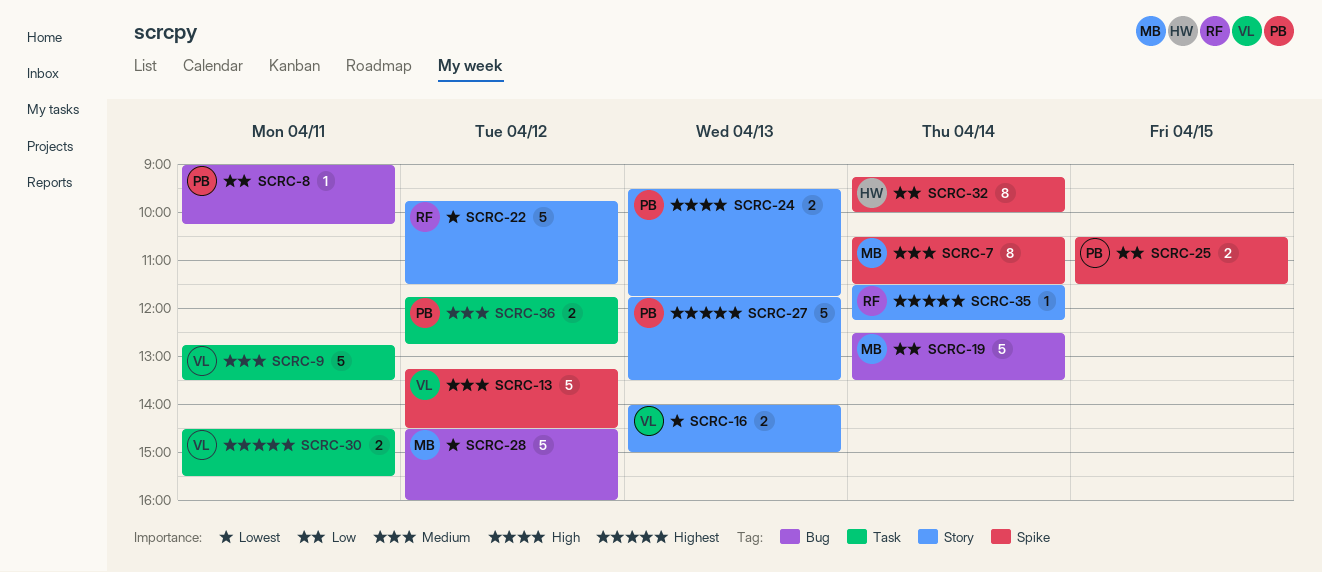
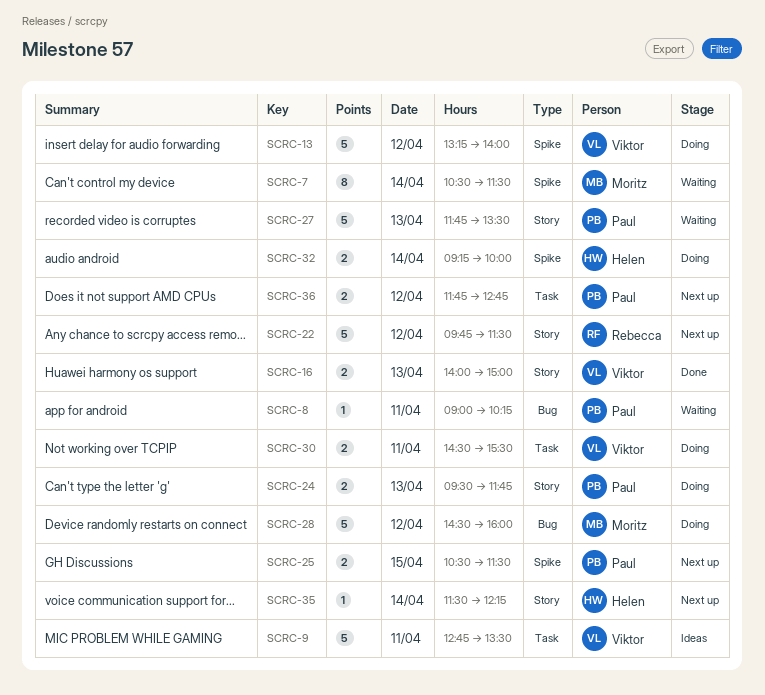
SCRC-13, ends: 14:30 -> 14:00
SCRC-19: present -> none
SCRC-32, estimate: 8 -> 2
SCRC-35, owner: Rebecca -> Helen

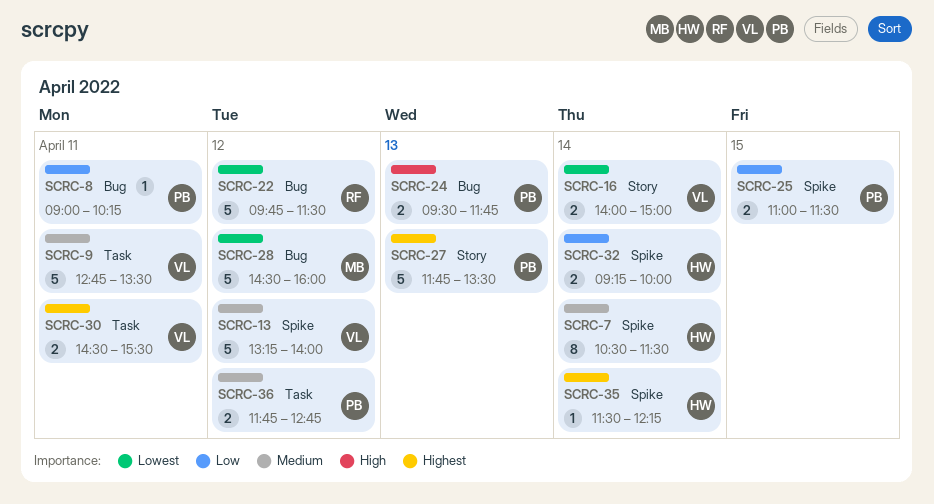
SCRC-7, owner: Moritz -> Helen
SCRC-16, day: Apr 13 -> Apr 14
SCRC-22, label: Story -> Bug
SCRC-24, label: Story -> Bug
SCRC-25, begins: 10:30 -> 11:00
SCRC-35, label: Story -> Spike

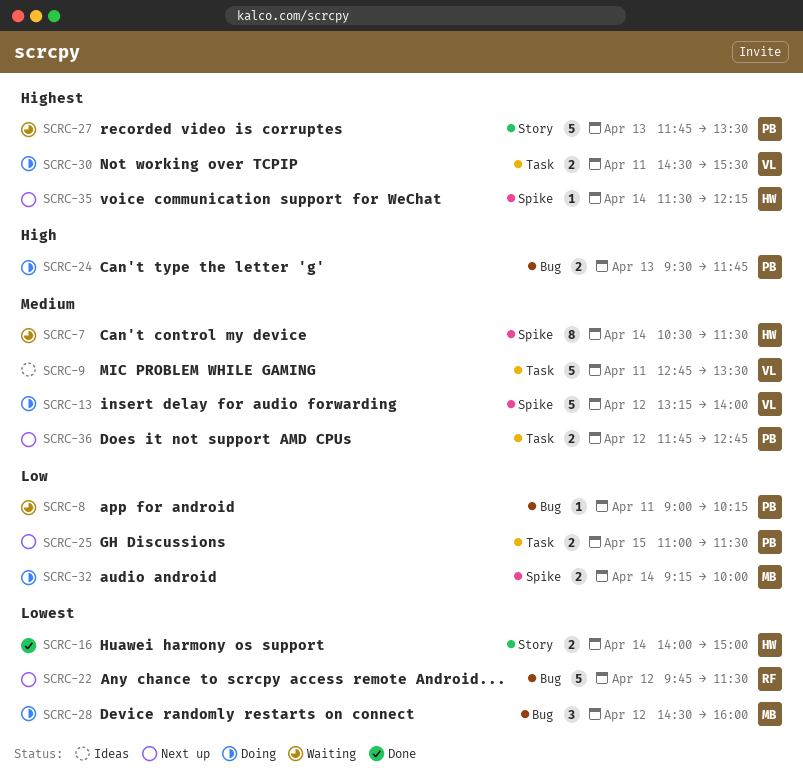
SCRC-16, owner: VL -> HW
SCRC-25, label: Spike -> Task
SCRC-28, estimate: 5 -> 3
SCRC-32, owner: HW -> MB

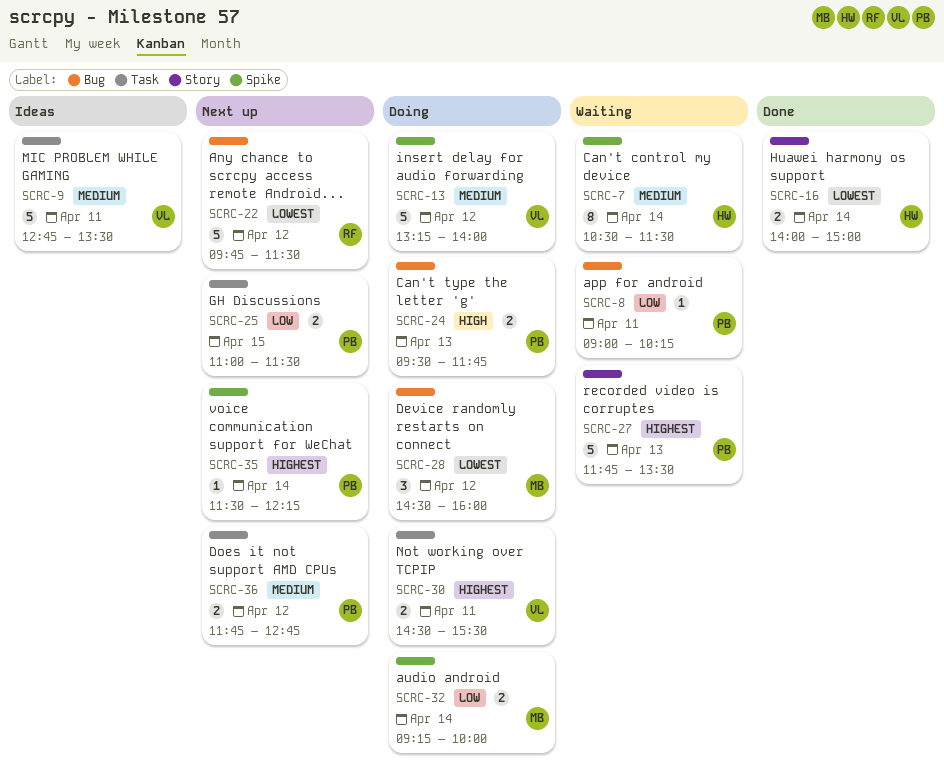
SCRC-35, owner: HW -> PB

